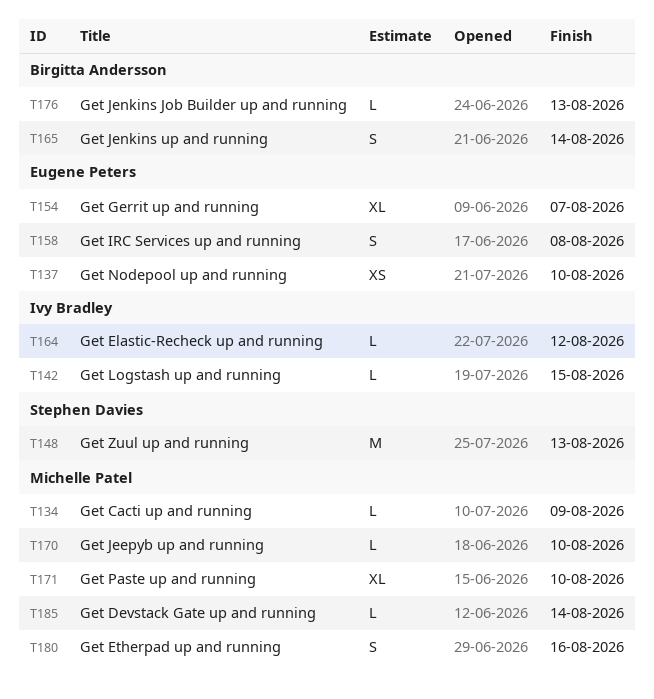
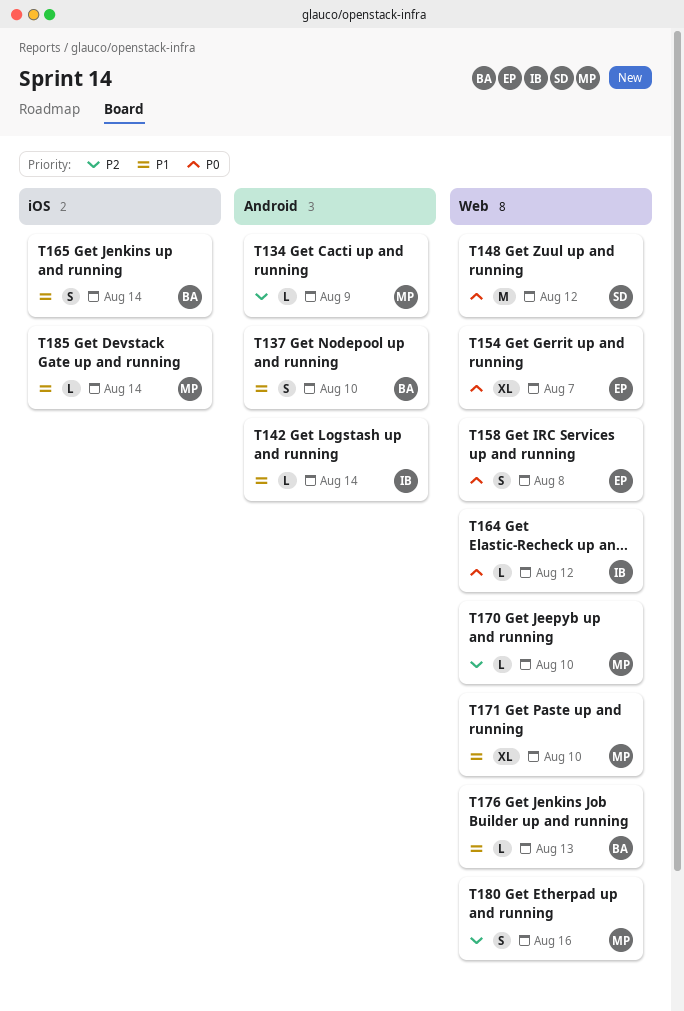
T137, owner: Eugene Peters -> Birgitta Andersson
T137, estimate: XS -> S
T142, due: Aug 15 -> Aug 14
T148, due: Aug 13 -> Aug 12

